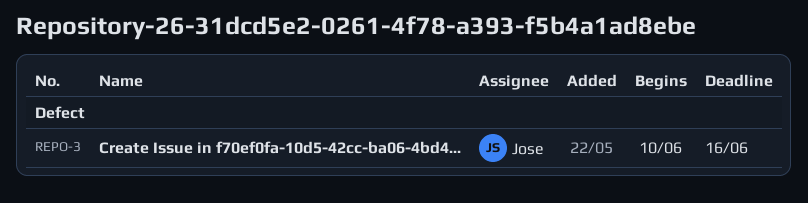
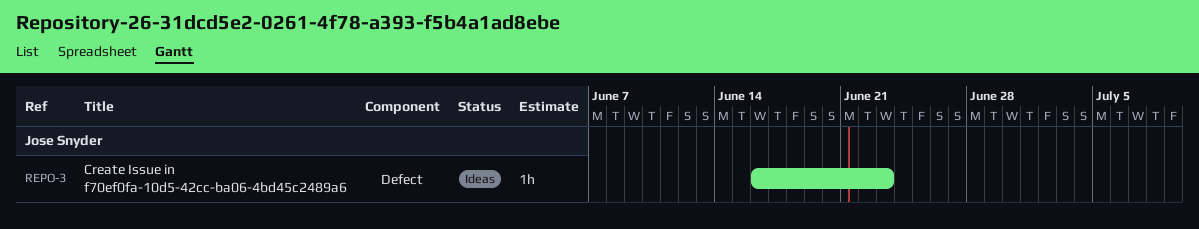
REPO-3, start: Jun 10 -> Jun 16
REPO-3, due: Jun 16 -> Jun 23

